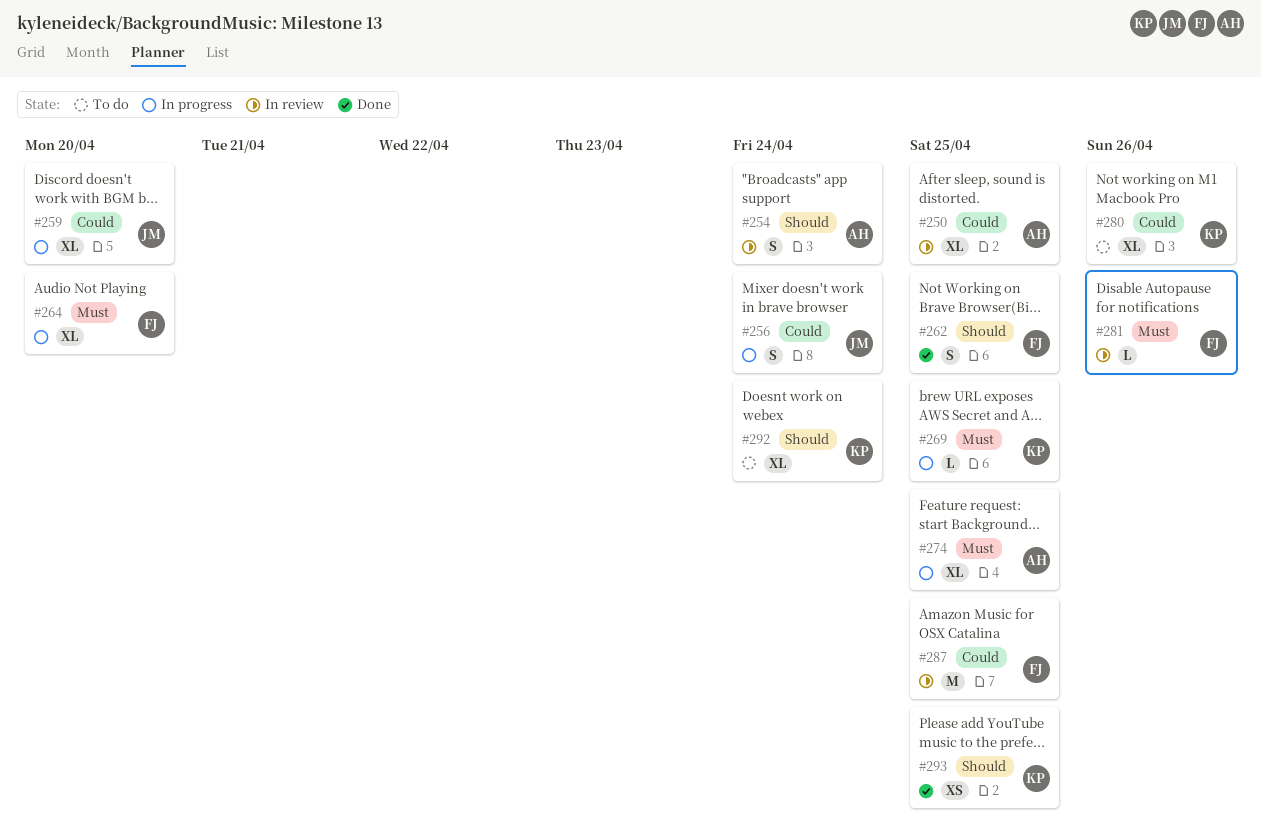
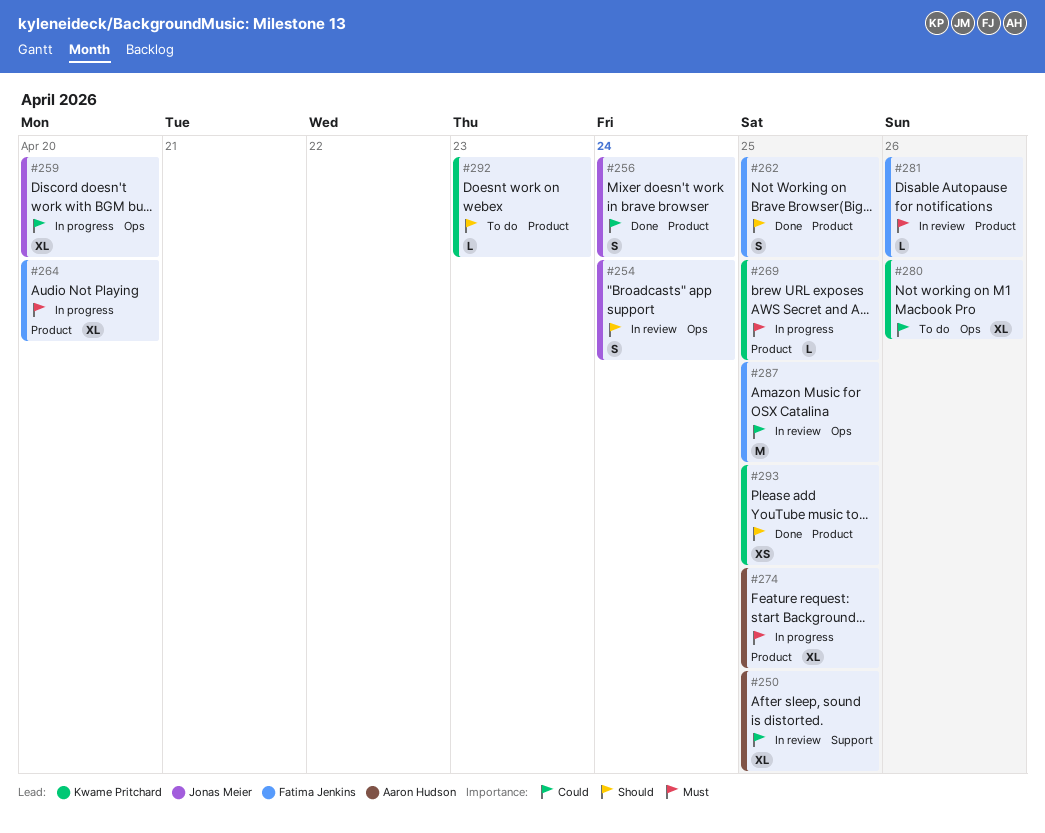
#254, owner: Aaron Hudson -> Jonas Meier
#256, status: In progress -> Done
#292, estimate: XL -> L
#292, due: Apr 24 -> Apr 23

